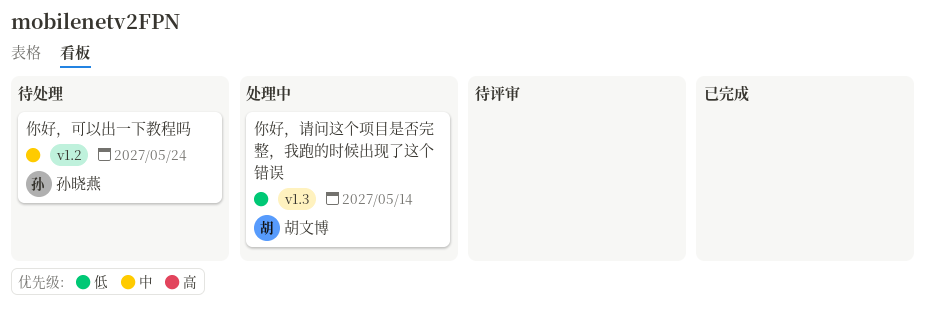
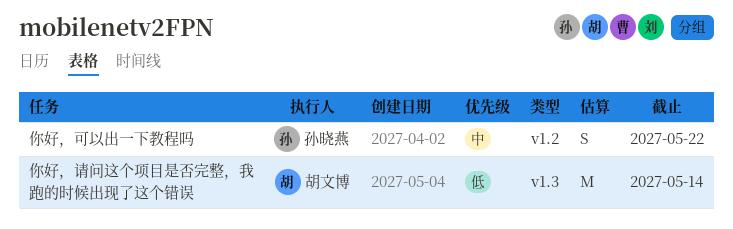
你好，可以出一下教程吗, due: May 24 -> May 22

